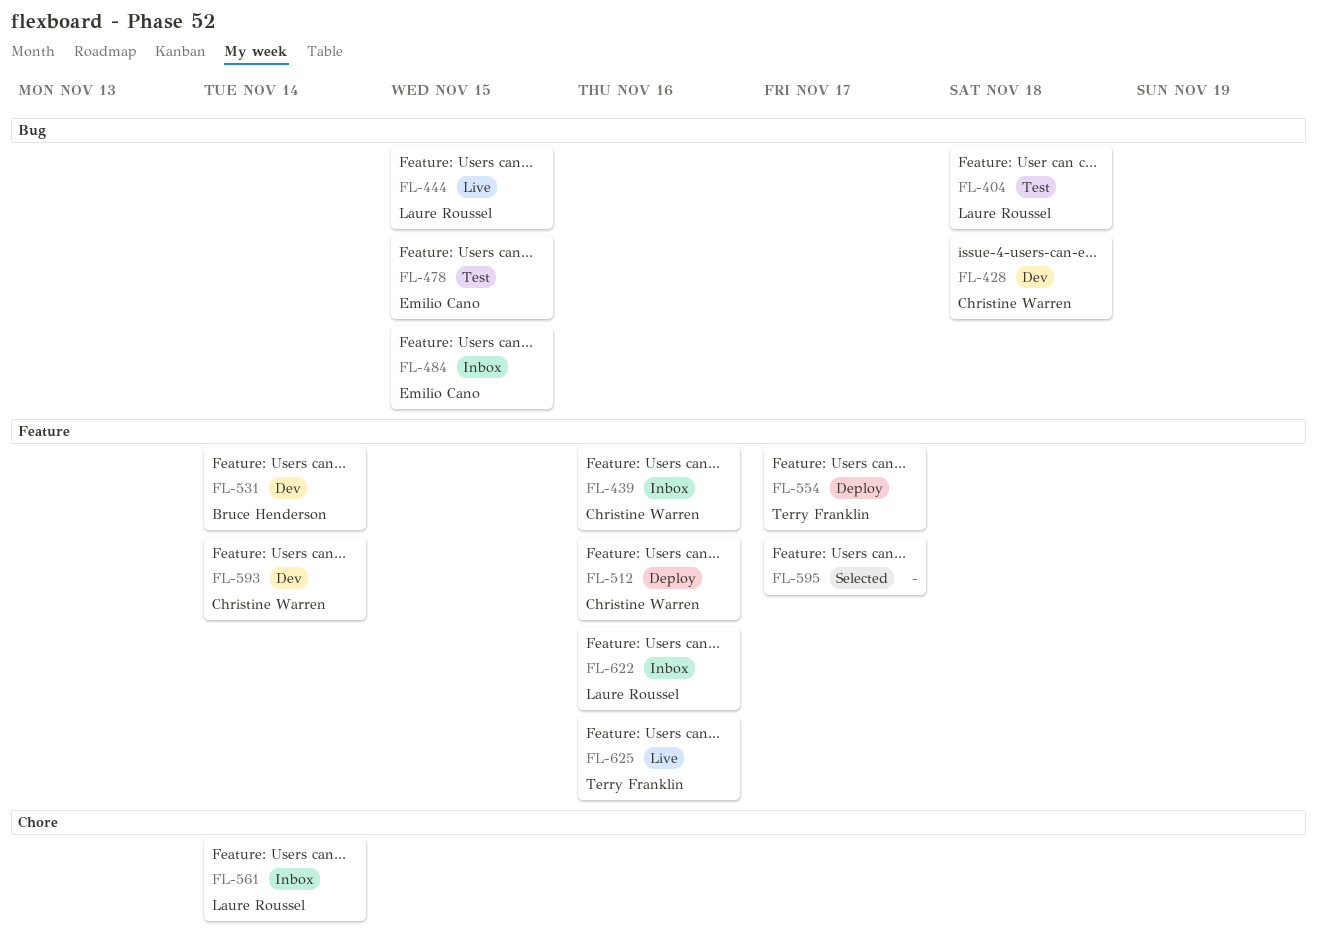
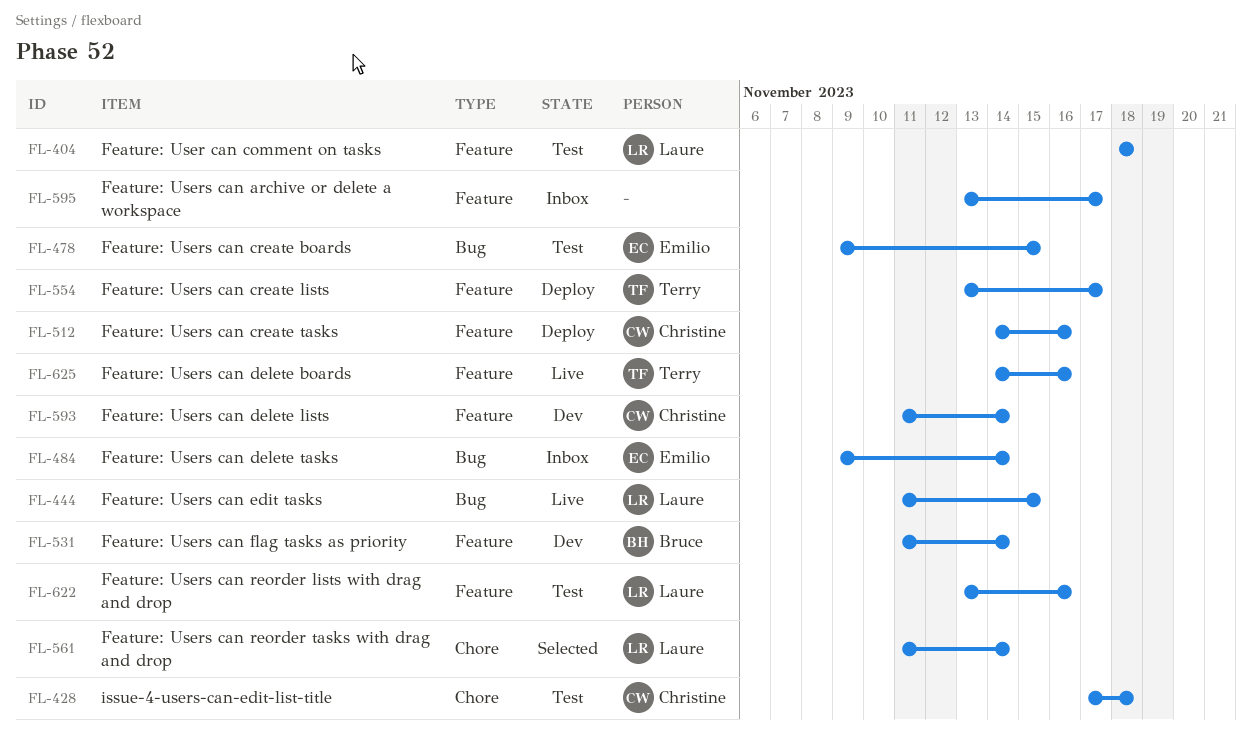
FL-404, label: Bug -> Feature
FL-428, status: Dev -> Test
FL-428, label: Bug -> Chore
FL-439: present -> none
FL-484, due: Nov 15 -> Nov 14
FL-561, status: Inbox -> Selected
FL-595, status: Selected -> Inbox
FL-622, status: Inbox -> Test

